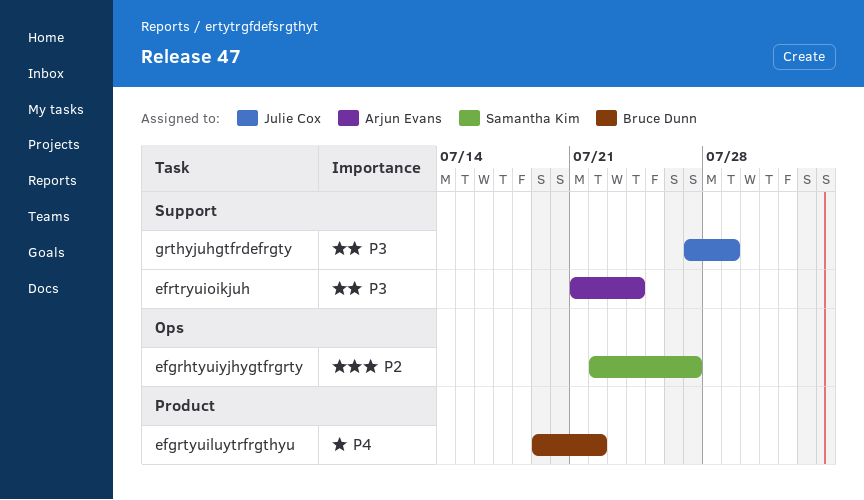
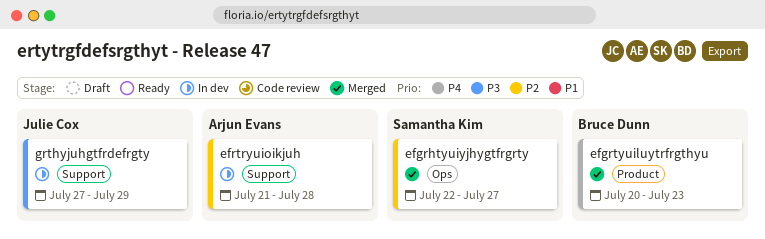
efgrtyuiluytrfrgthyu, start: Jul 19 -> Jul 20
efgrtyuiluytrfrgthyu, due: Jul 22 -> Jul 23
efrtryuioikjuh, priority: P3 -> P2
efrtryuioikjuh, due: Jul 24 -> Jul 28

